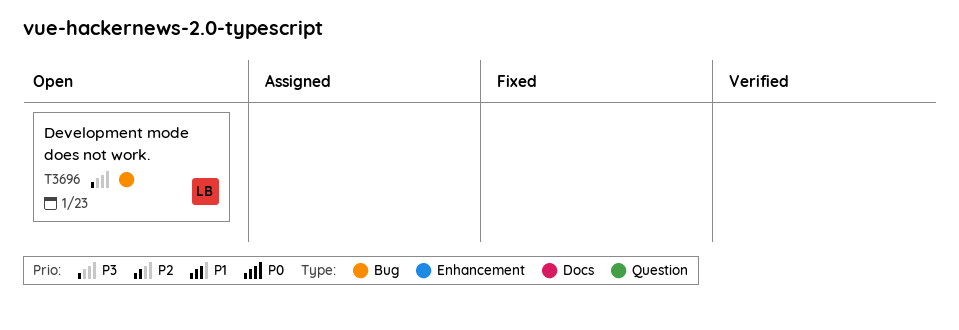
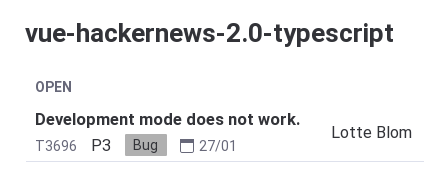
T3696, due: Jan 23 -> Jan 27

